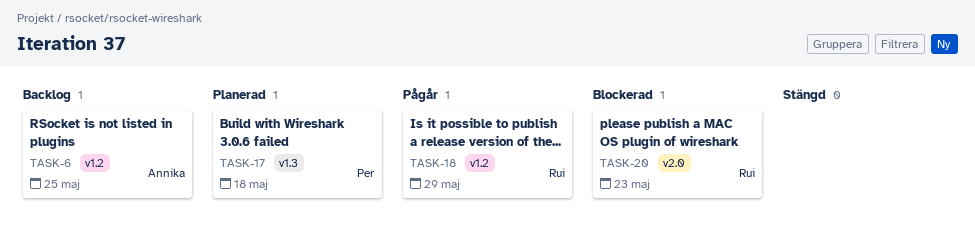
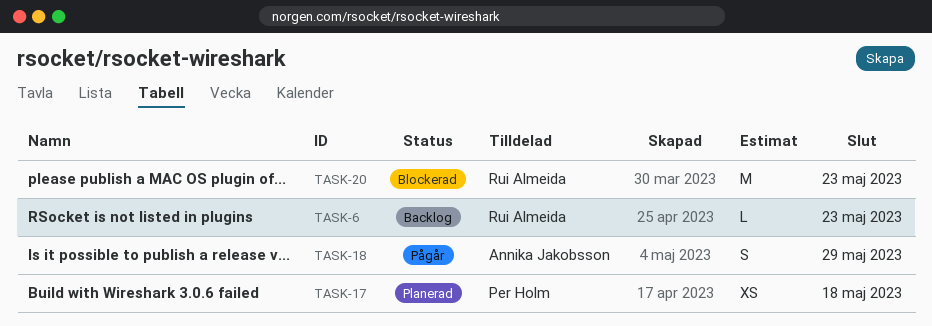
TASK-6, owner: Annika Jakobsson -> Rui Almeida
TASK-6, due: May 25 -> May 23
TASK-18, owner: Rui Almeida -> Annika Jakobsson

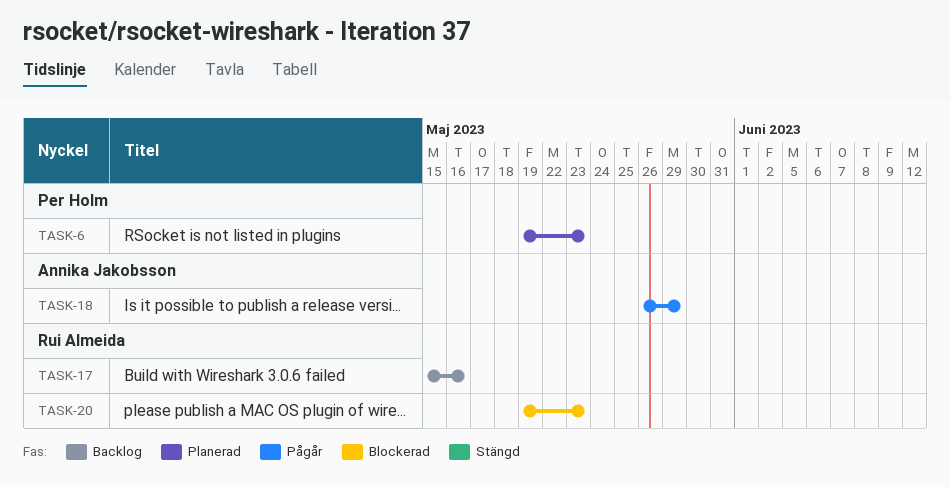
TASK-6, status: Backlog -> Planerad
TASK-6, owner: Rui Almeida -> Per Holm
TASK-17, status: Planerad -> Backlog
TASK-17, owner: Per Holm -> Rui Almeida
TASK-17, due: May 18 -> May 16

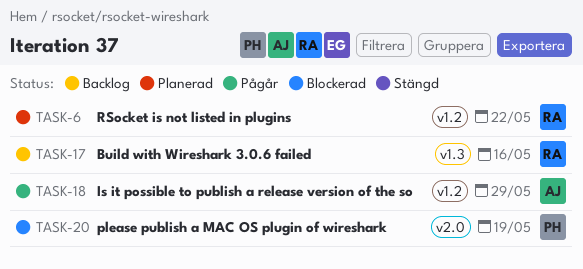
TASK-6, owner: Per Holm -> Rui Almeida
TASK-6, due: May 23 -> May 22
TASK-20, owner: Rui Almeida -> Per Holm
TASK-20, due: May 23 -> May 19

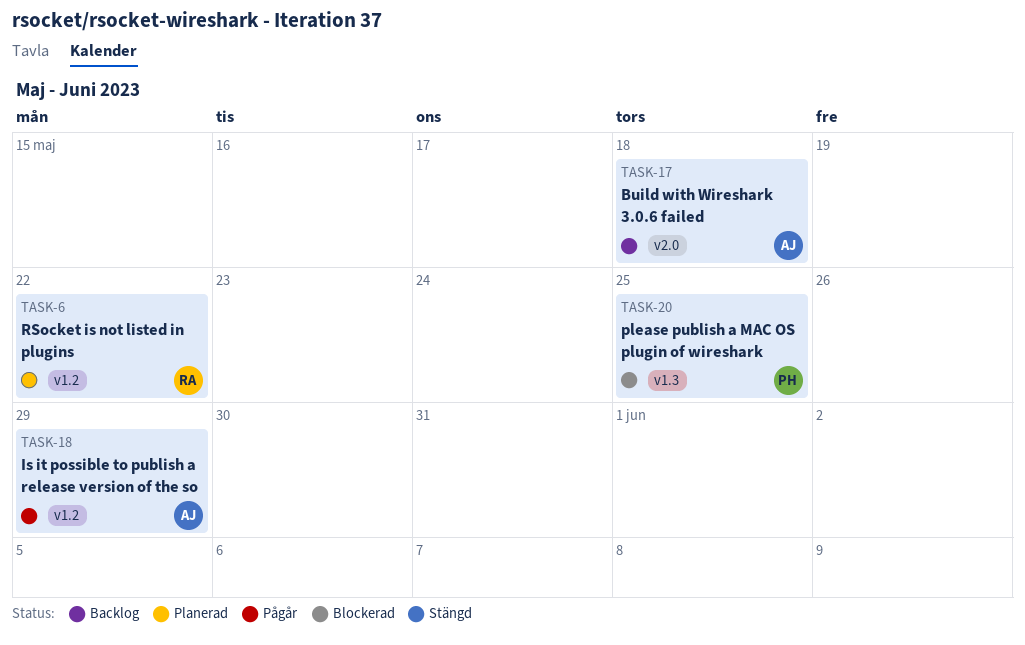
TASK-17, owner: RA -> AJ
TASK-17, label: v1.3 -> v2.0
TASK-17, due: May 16 -> May 18
TASK-20, label: v2.0 -> v1.3
TASK-20, due: May 19 -> May 25

